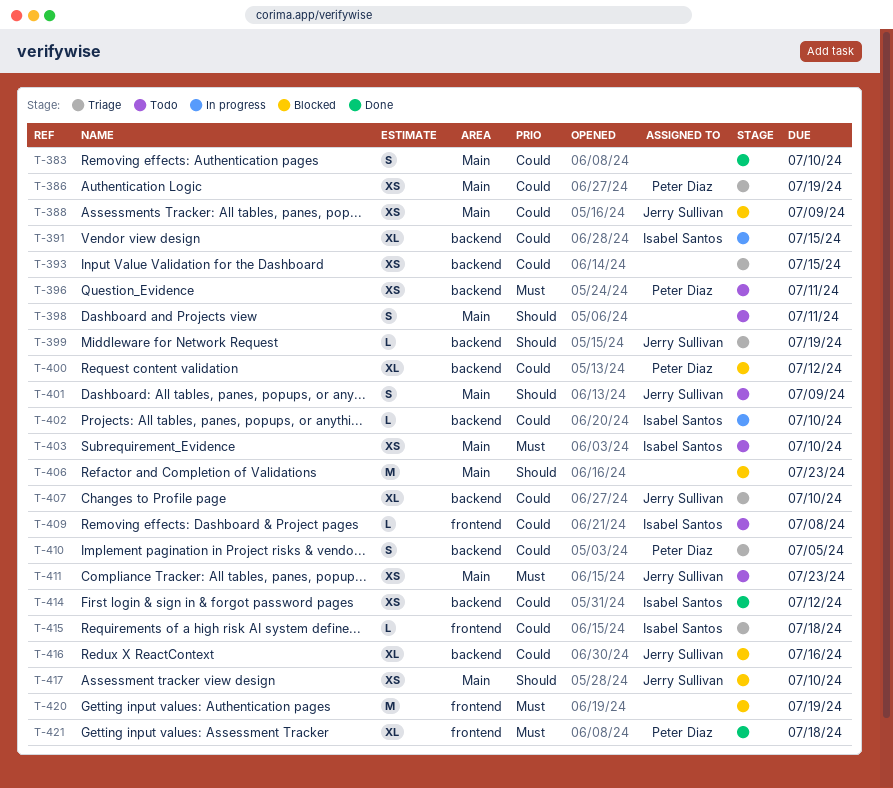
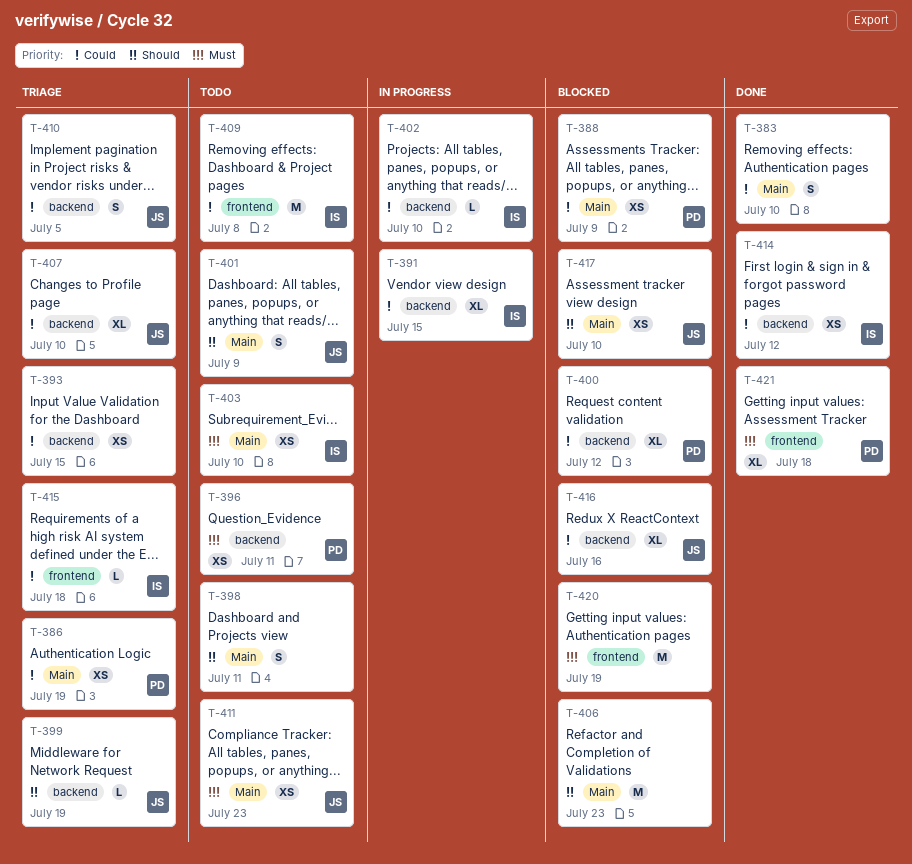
T-388, owner: Jerry Sullivan -> Peter Diaz
T-409, estimate: L -> M
T-410, owner: Peter Diaz -> Jerry Sullivan

